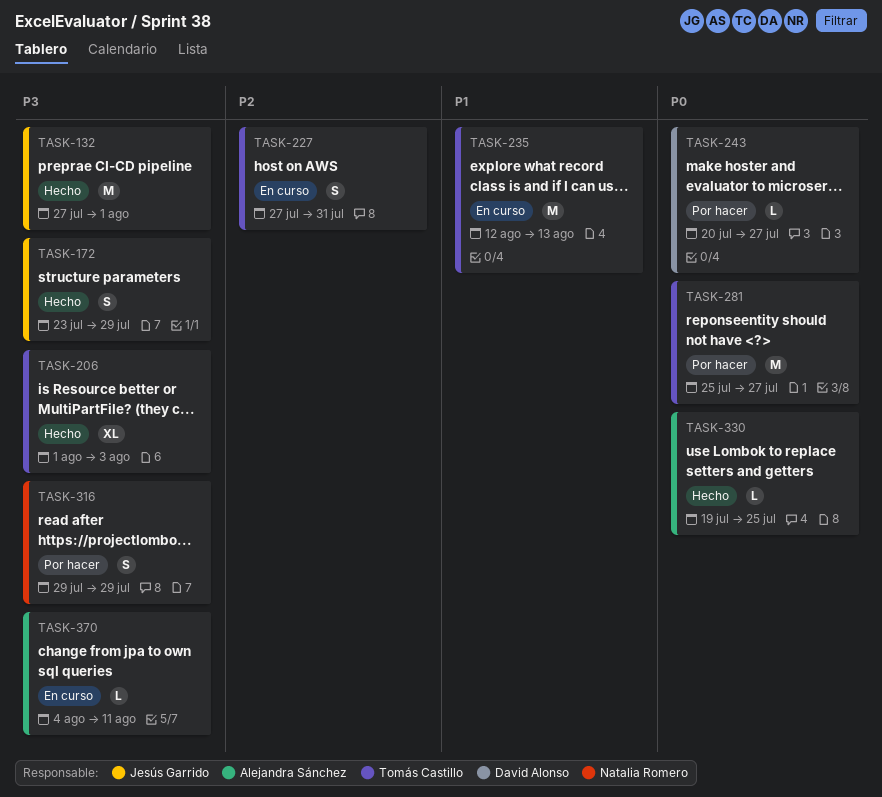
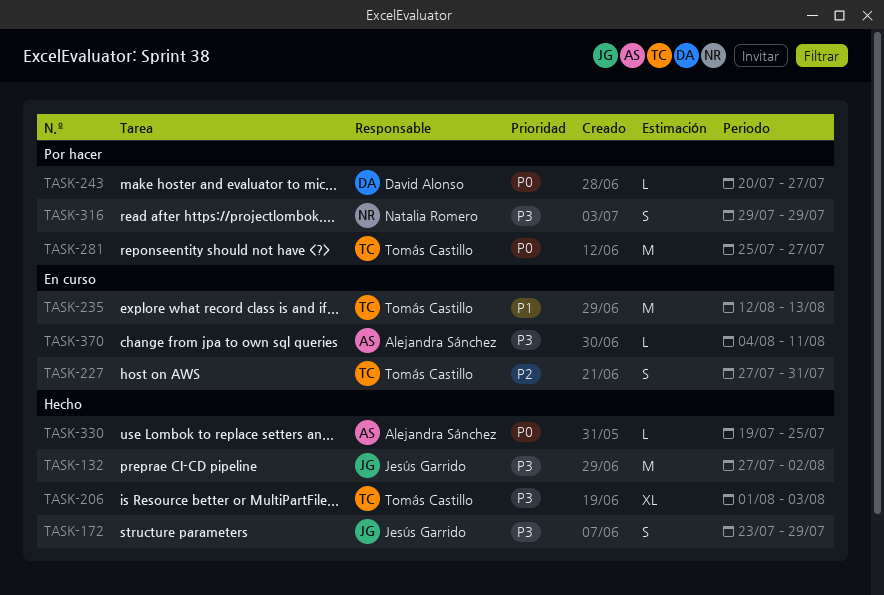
TASK-132, due: Aug 1 -> Aug 2

